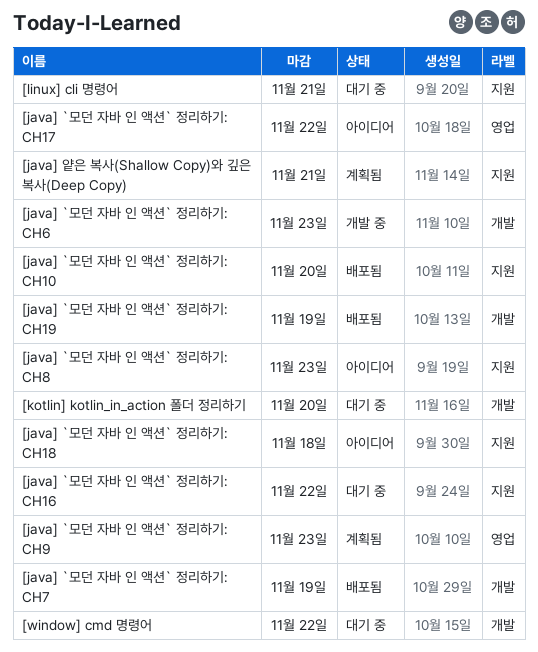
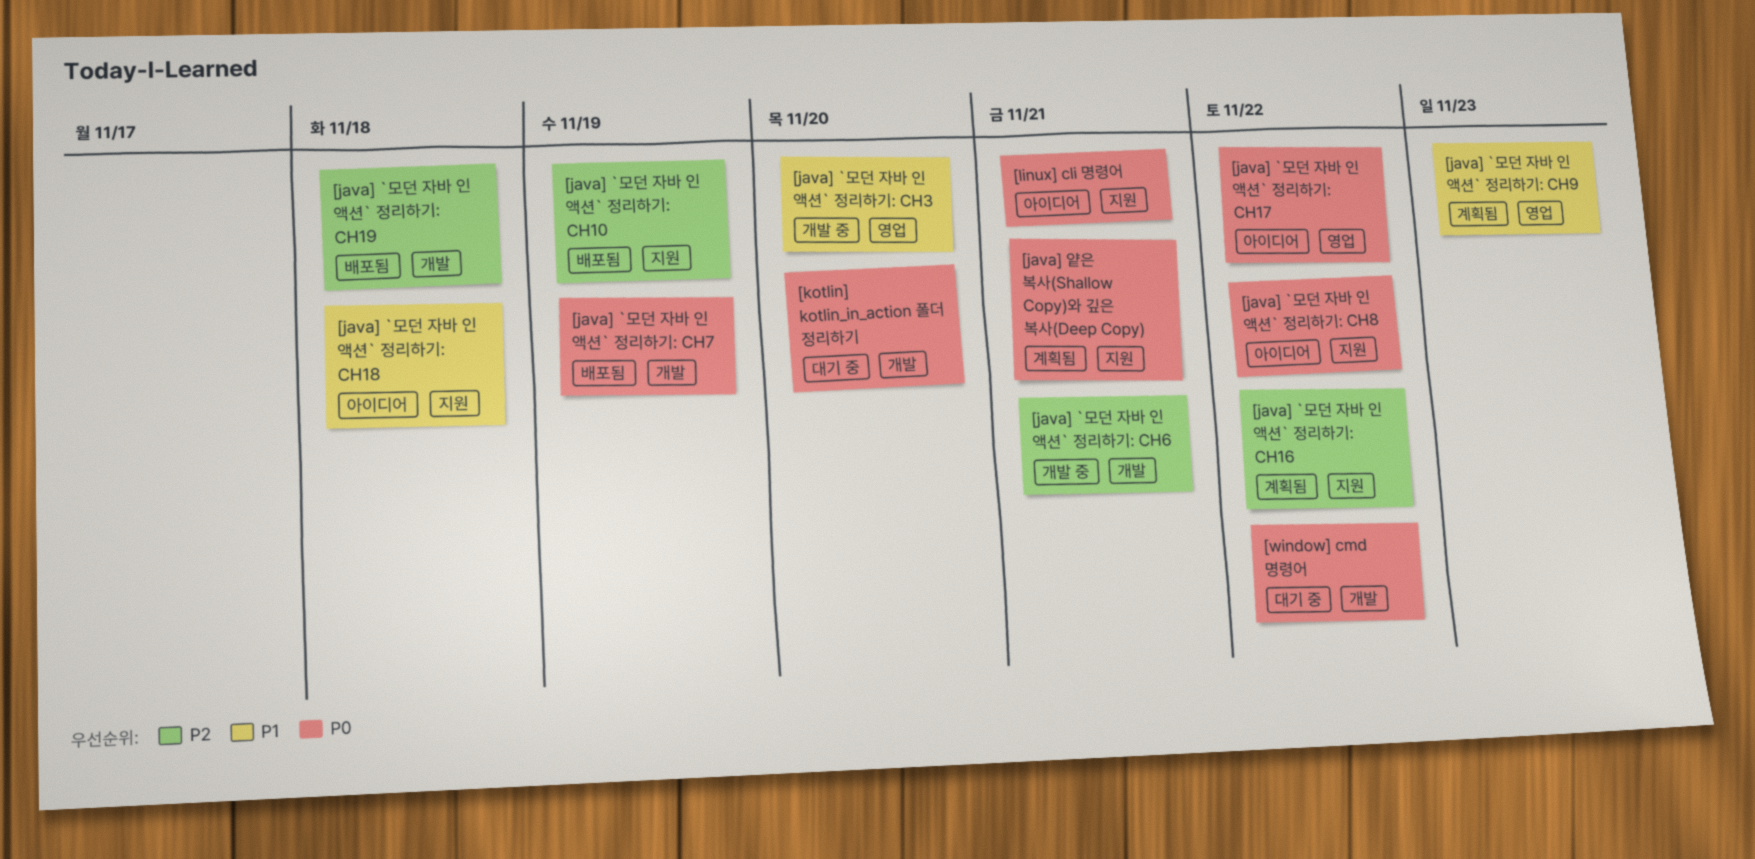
[java] `모던 자바 인 액션` 정리하기: CH10, due: Nov 20 -> Nov 19
[java] `모던 자바 인 액션` 정리하기: CH16, status: 대기 중 -> 계획됨
[java] `모던 자바 인 액션` 정리하기: CH19, due: Nov 19 -> Nov 18
[java] `모던 자바 인 액션` 정리하기: CH3: none -> present
[java] `모던 자바 인 액션` 정리하기: CH6, due: Nov 23 -> Nov 21
[java] `모던 자바 인 액션` 정리하기: CH8, due: Nov 23 -> Nov 22
[linux] cli 명령어, status: 대기 중 -> 아이디어

